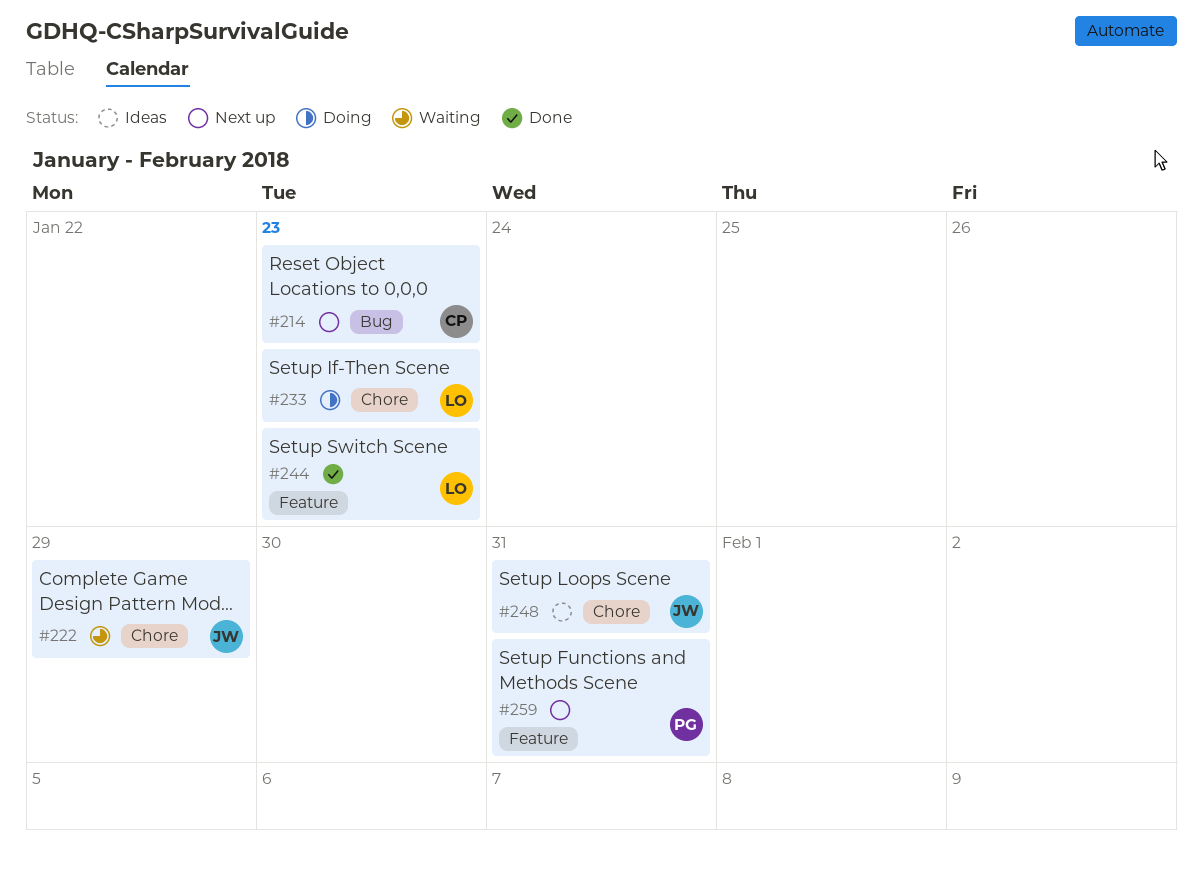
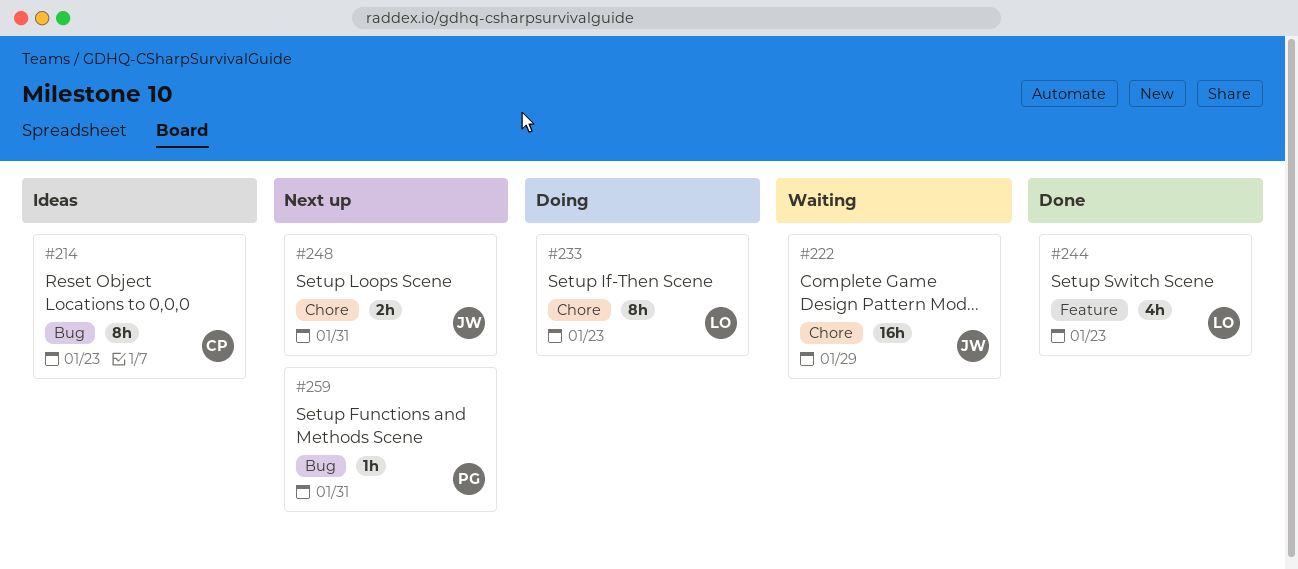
#214, status: Next up -> Ideas
#248, status: Ideas -> Next up
#259, label: Feature -> Bug

